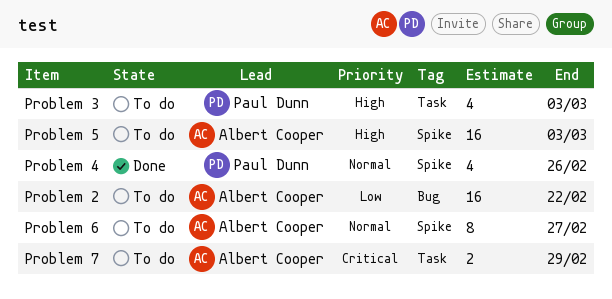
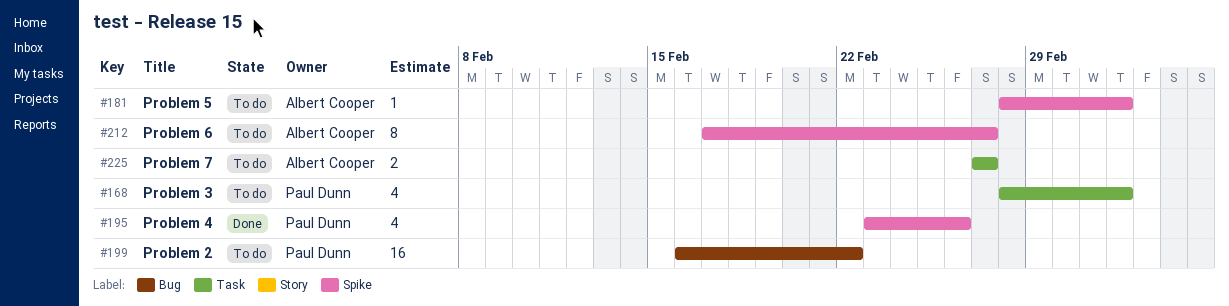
Problem 2, owner: Albert Cooper -> Paul Dunn
Problem 5, estimate: 16 -> 1
Problem 7, due: Feb 29 -> Feb 27

